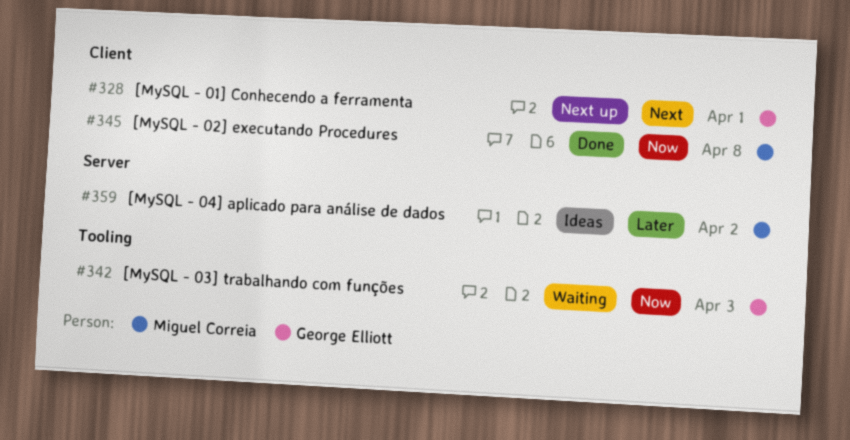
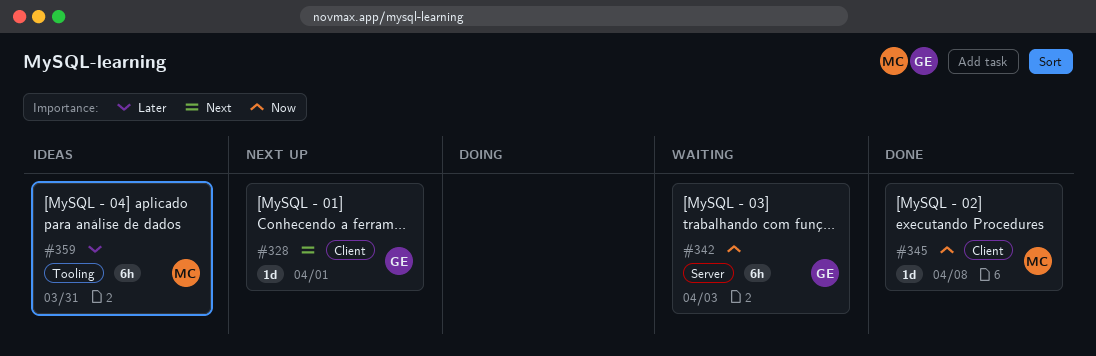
#342, label: Tooling -> Server
#359, label: Server -> Tooling
#359, due: Apr 2 -> Mar 31

